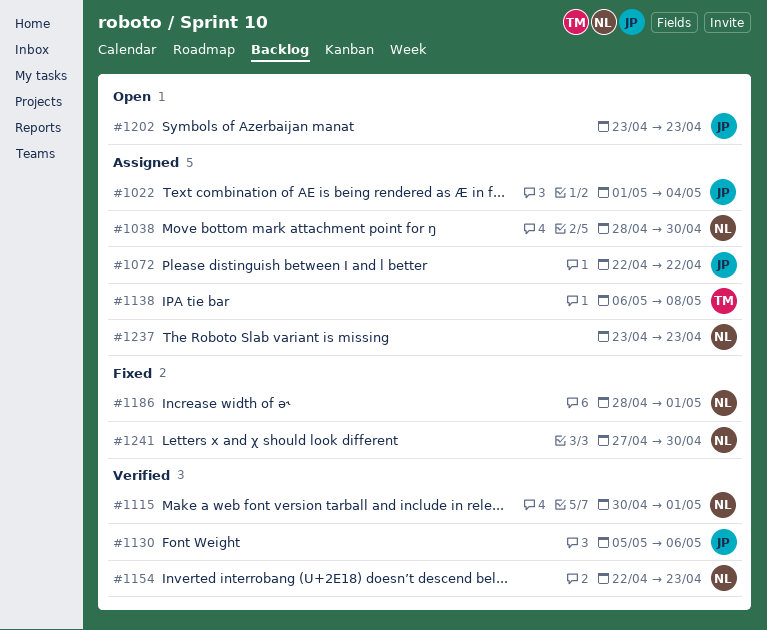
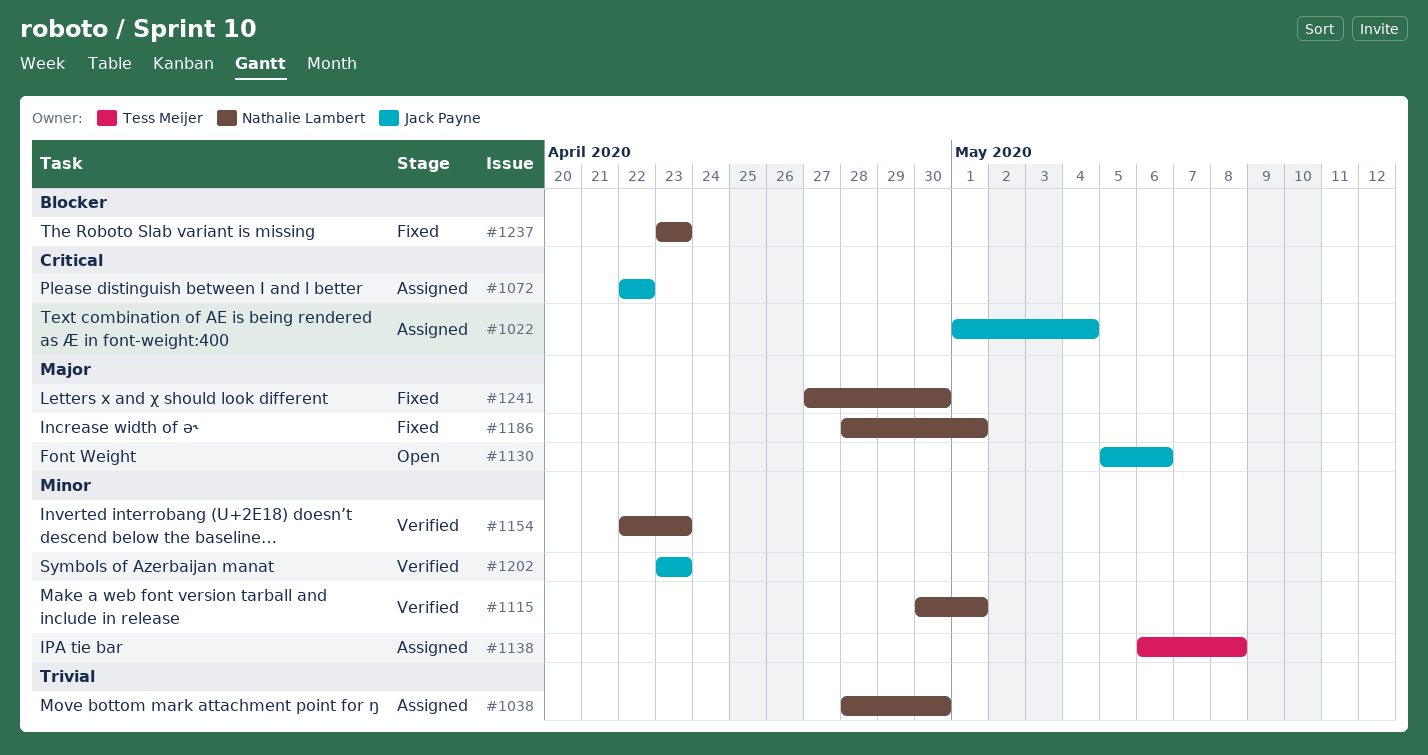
#1130, status: Verified -> Open
#1202, status: Open -> Verified
#1237, status: Assigned -> Fixed

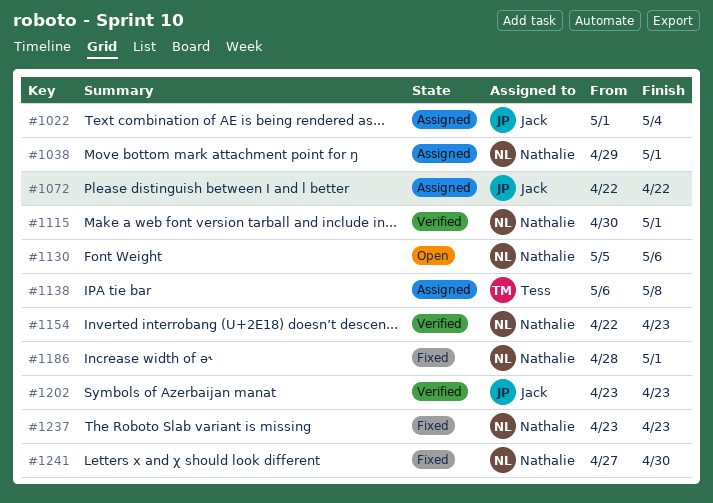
#1038, start: Apr 28 -> Apr 29
#1038, due: Apr 30 -> May 1
#1130, owner: Jack Payne -> Nathalie Lambert

